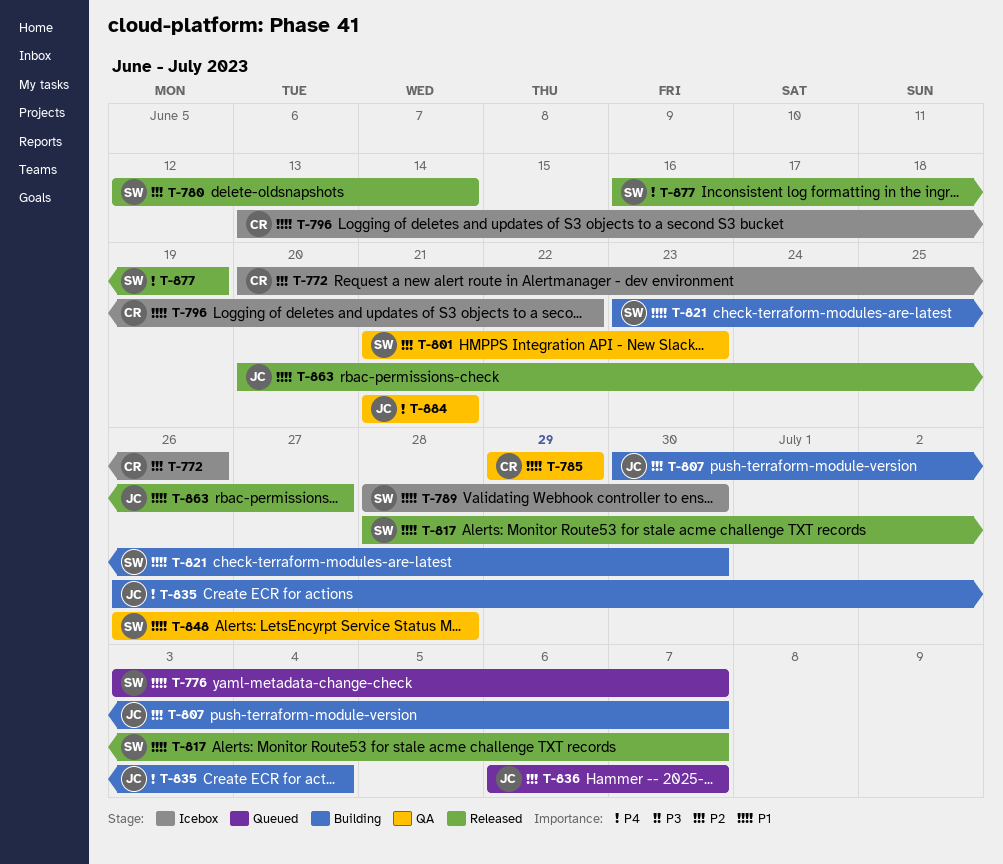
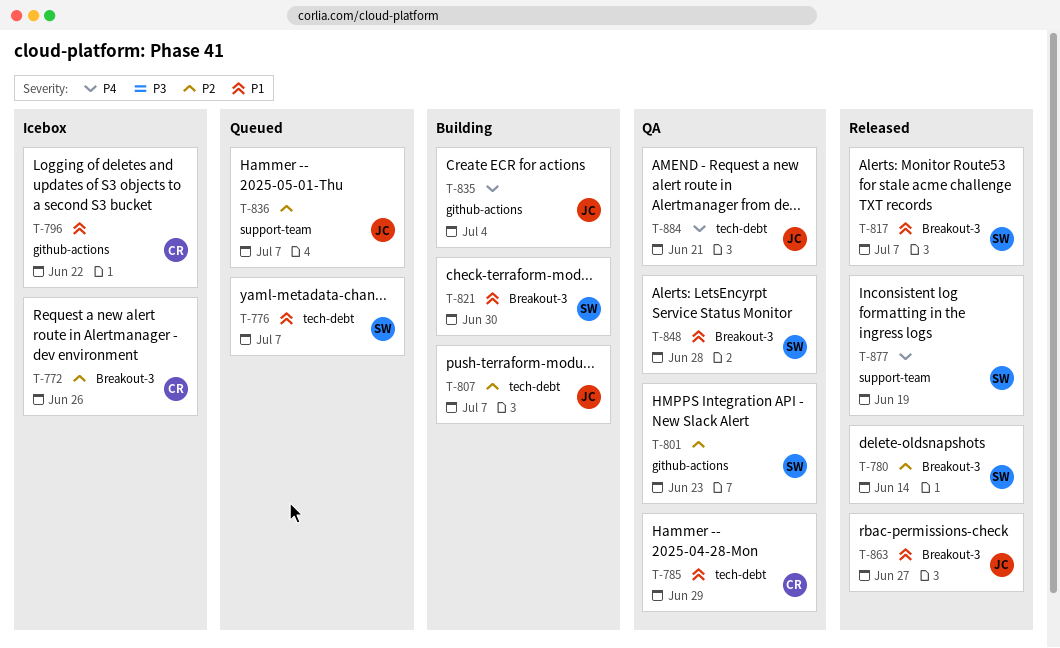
T-789: present -> none

